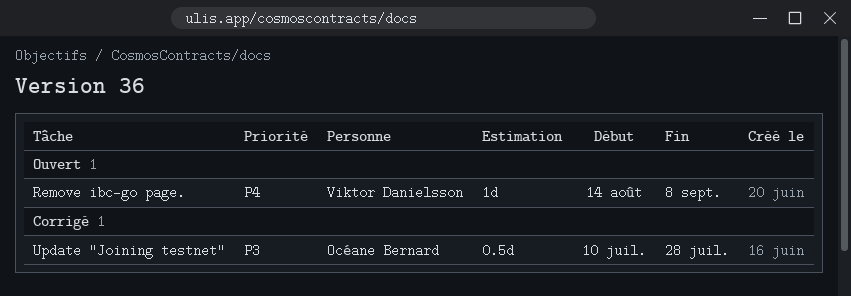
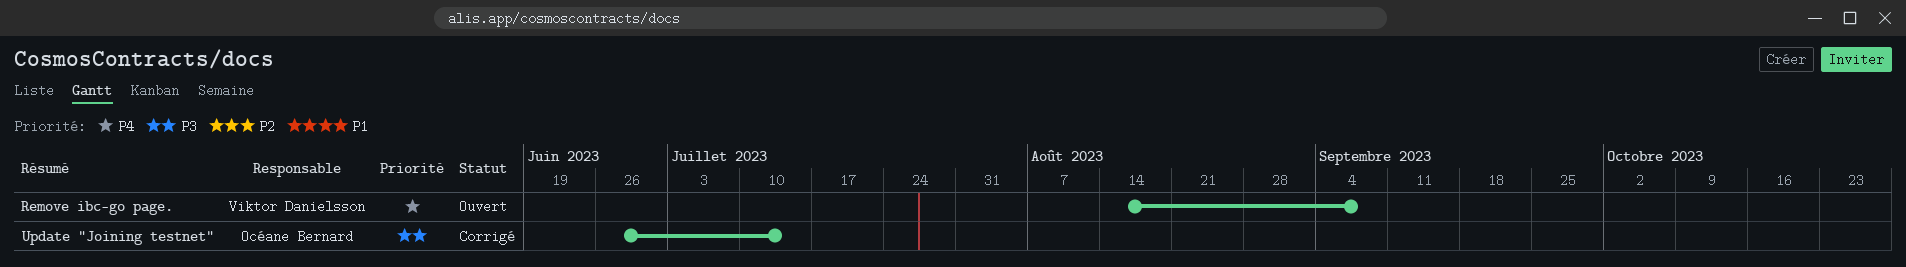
Update "Joining testnet", start: Jul 10 -> Jun 26
Update "Joining testnet", due: Jul 28 -> Jul 14

